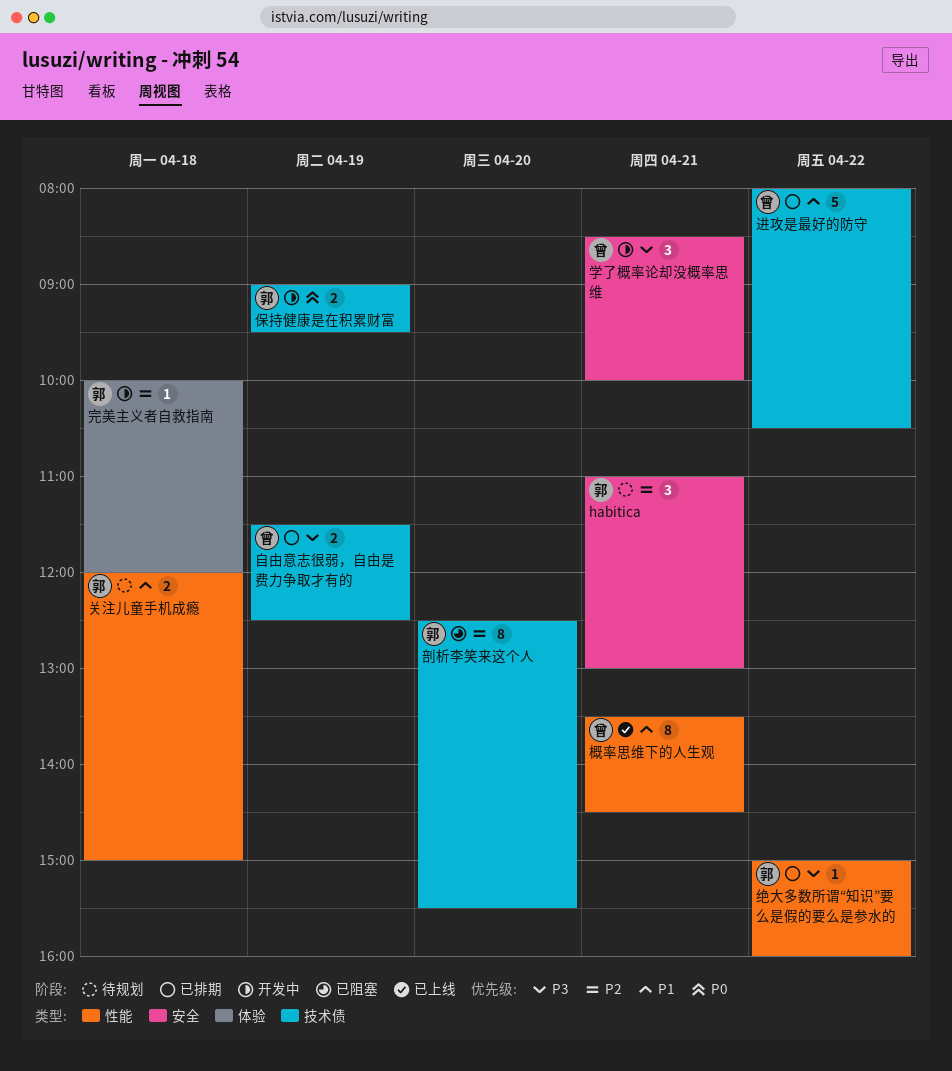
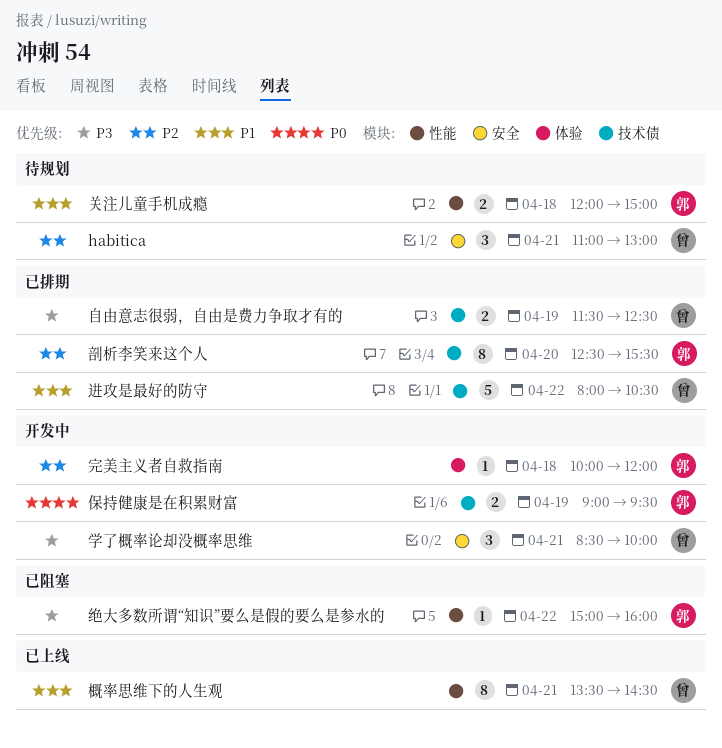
habitica, owner: 郭 -> 曾
剖析李笑来这个人, status: 已阻塞 -> 已排期
绝大多数所谓“知识”要么是假的要么是参水的, status: 已排期 -> 已阻塞

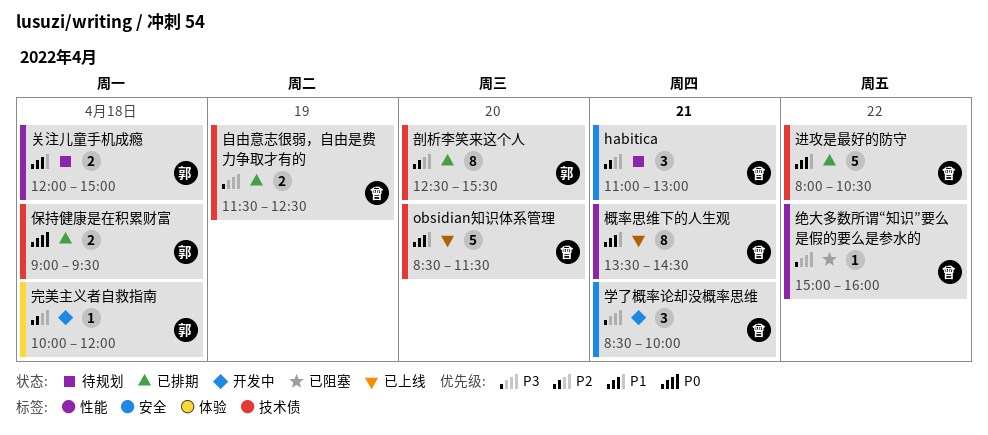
obsidian知识体系管理: none -> present
保持健康是在积累财富, status: 开发中 -> 已排期
保持健康是在积累财富, day: Apr 19 -> Apr 18
绝大多数所谓“知识”要么是假的要么是参水的, owner: 郭 -> 曾

